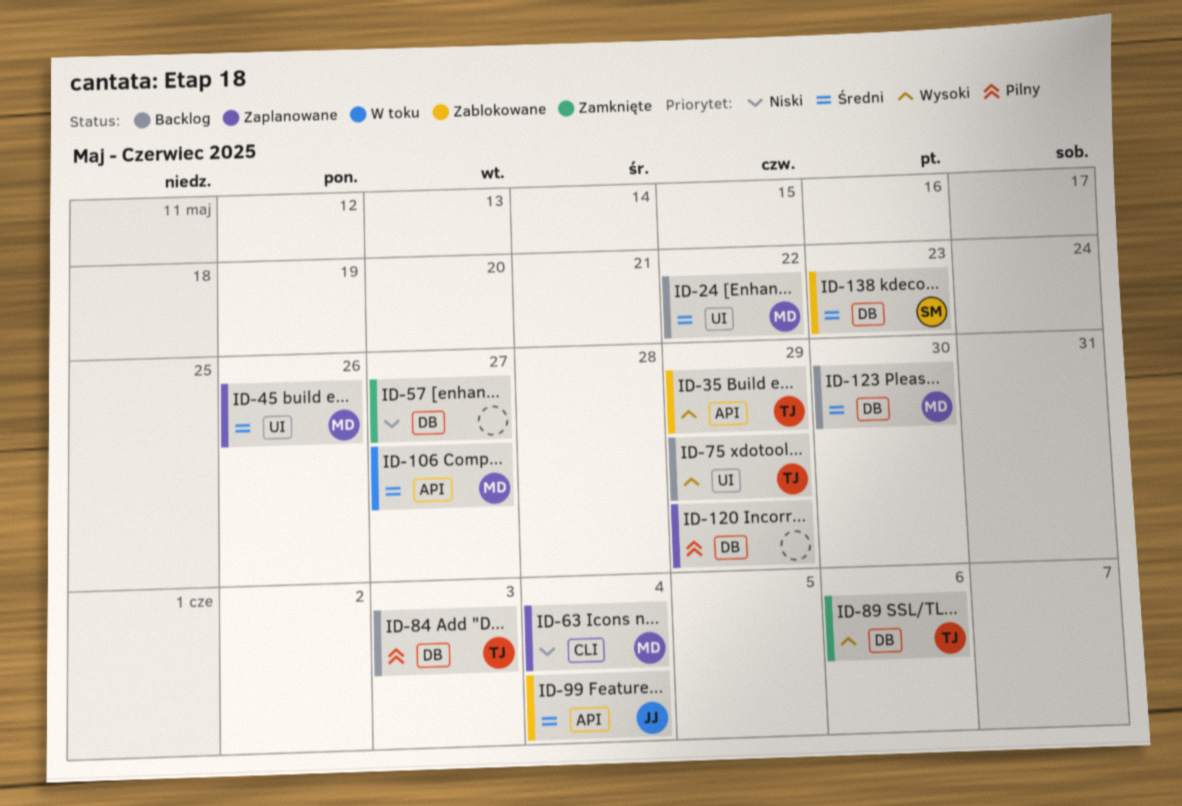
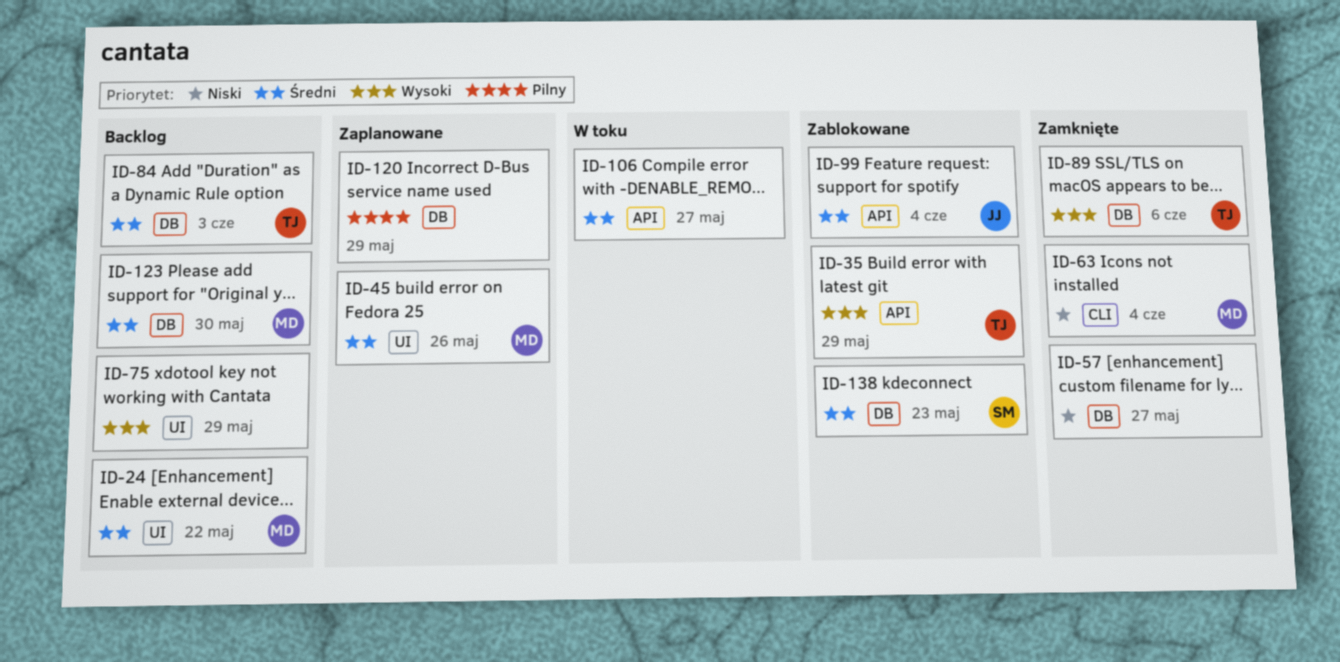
ID-63, status: Zaplanowane -> Zamknięte
ID-75, owner: TJ -> none
ID-84, priority: Pilny -> Średni
ID-106, owner: MD -> none

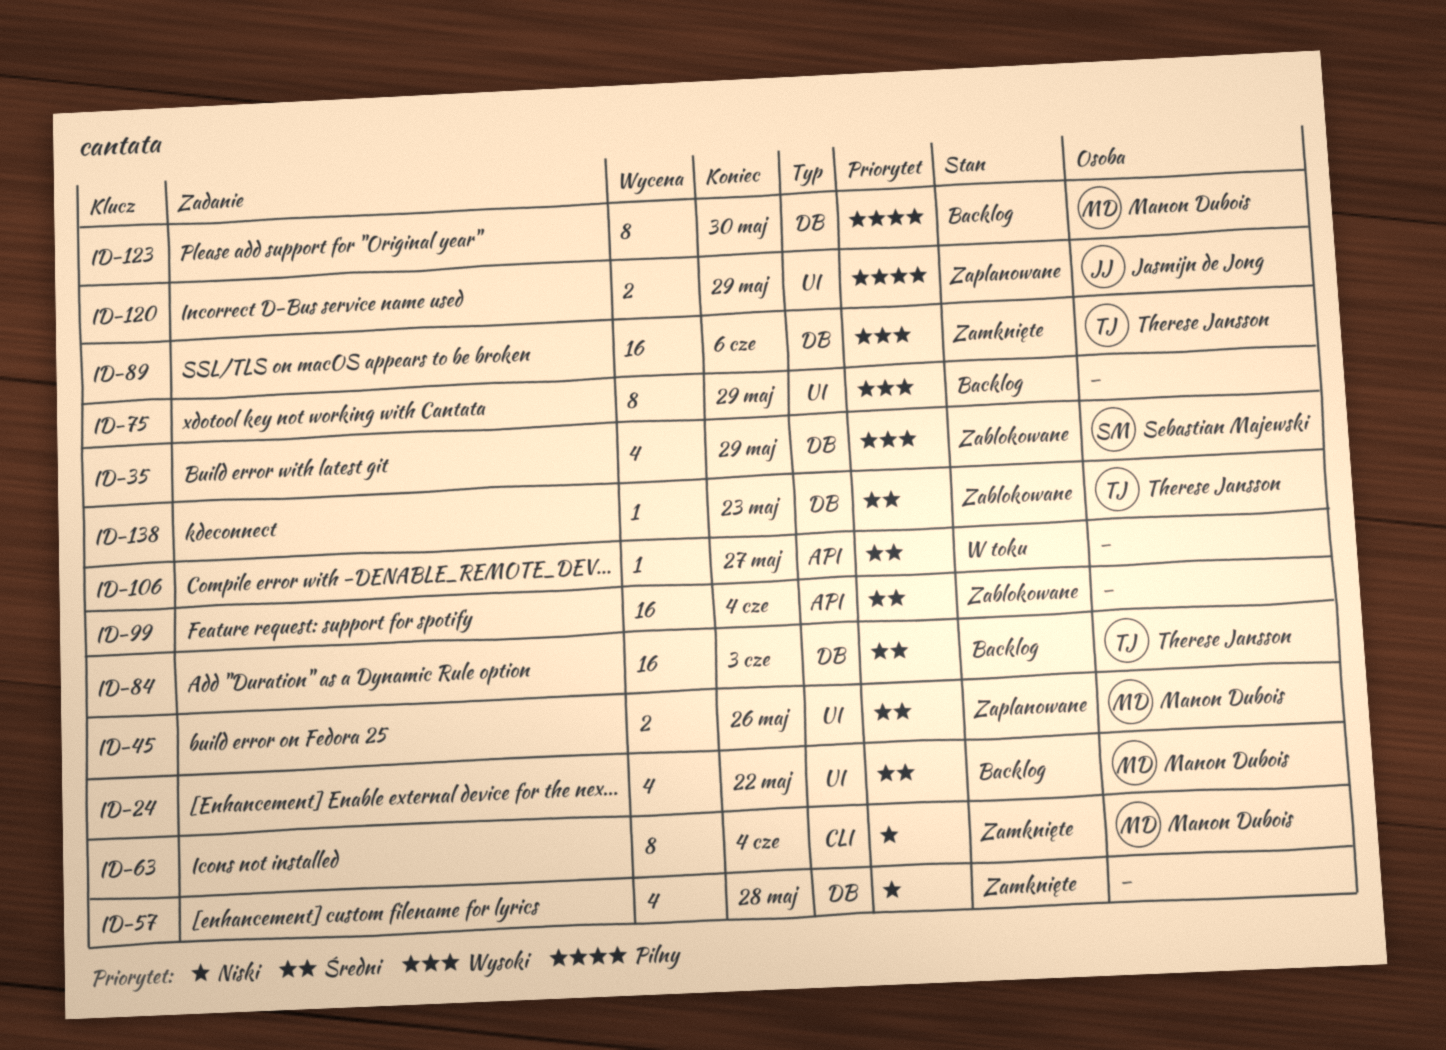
ID-35, owner: Therese Jansson -> Sebastian Majewski
ID-35, label: API -> DB
ID-57, due: May 27 -> May 28
ID-99, owner: Jasmijn de Jong -> none
ID-120, owner: none -> Jasmijn de Jong
ID-120, label: DB -> UI
ID-123, priority: Średni -> Pilny
ID-138, owner: Sebastian Majewski -> Therese Jansson

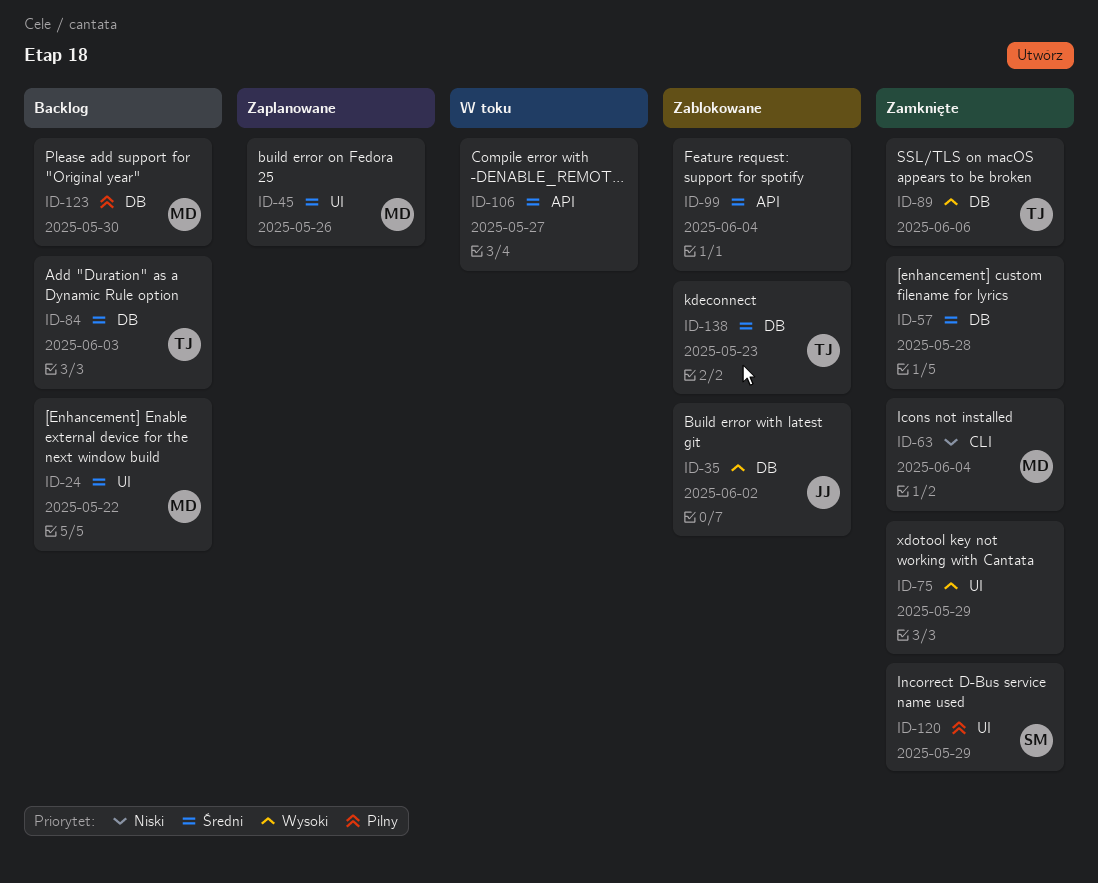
ID-35, owner: Sebastian Majewski -> Jasmijn de Jong
ID-35, due: May 29 -> Jun 2
ID-57, priority: Niski -> Średni
ID-75, status: Backlog -> Zamknięte
ID-120, status: Zaplanowane -> Zamknięte
ID-120, owner: Jasmijn de Jong -> Sebastian Majewski

